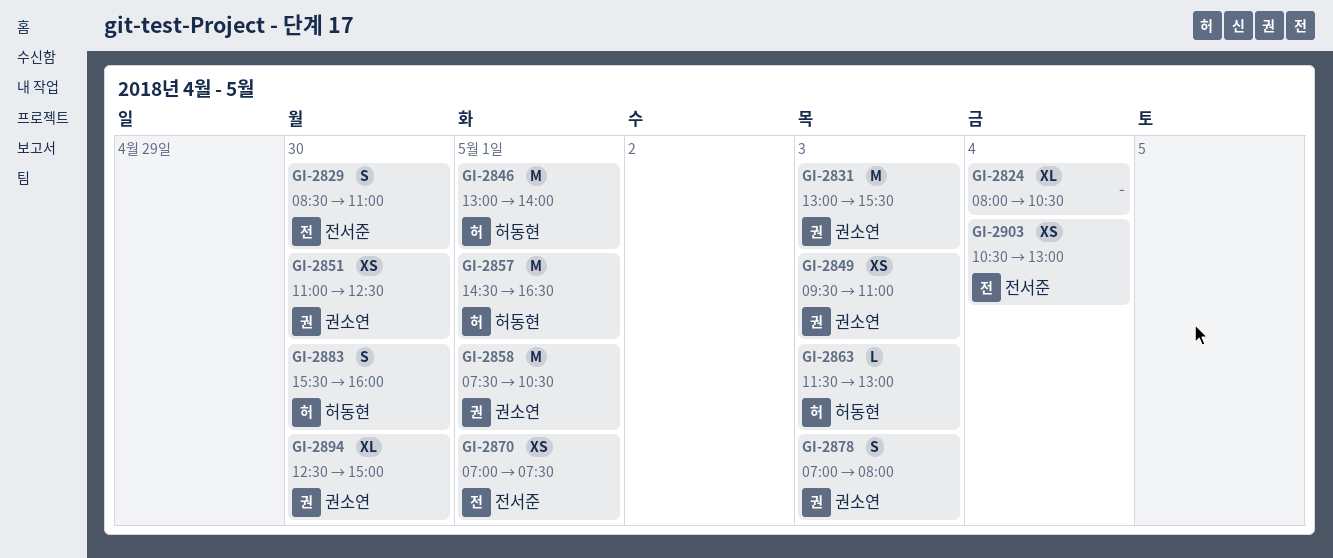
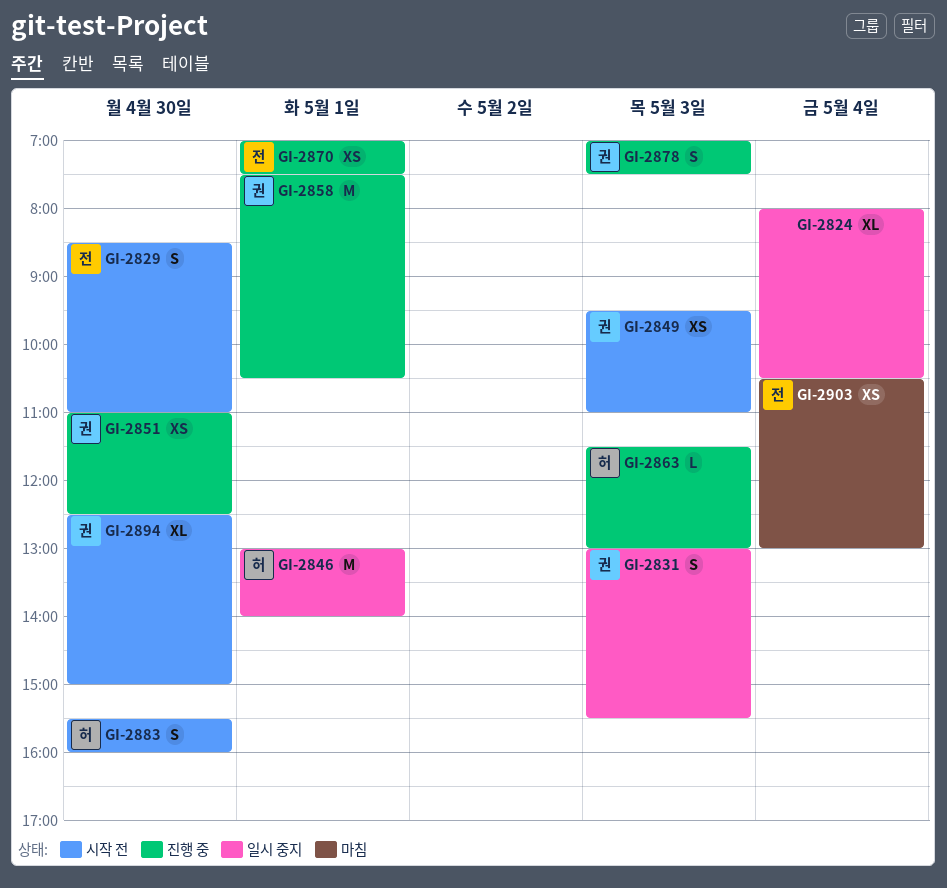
GI-2831, estimate: M -> S
GI-2857: present -> none
GI-2878, ends: 08:00 -> 07:30

